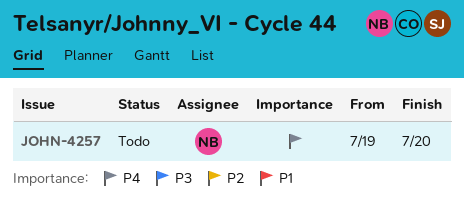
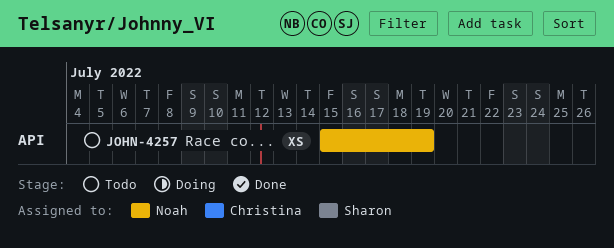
JOHN-4257, start: Jul 19 -> Jul 15
JOHN-4257, due: Jul 20 -> Jul 19

